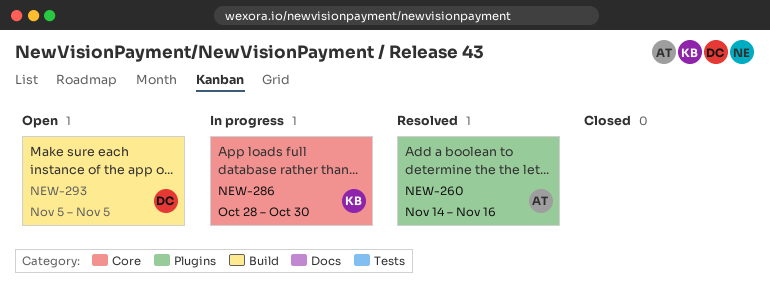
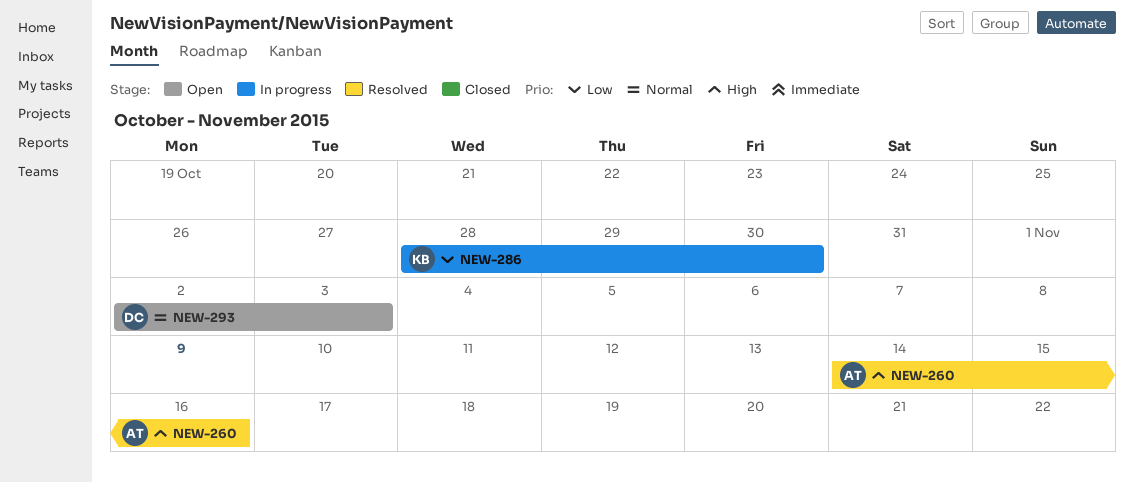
NEW-293, start: Nov 5 -> Nov 2
NEW-293, due: Nov 5 -> Nov 3

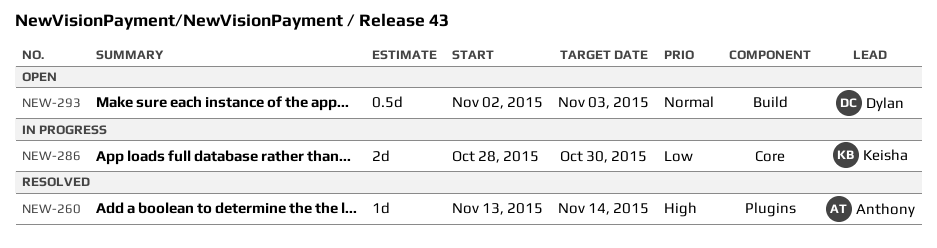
NEW-260, start: Nov 14 -> Nov 13
NEW-260, due: Nov 16 -> Nov 14

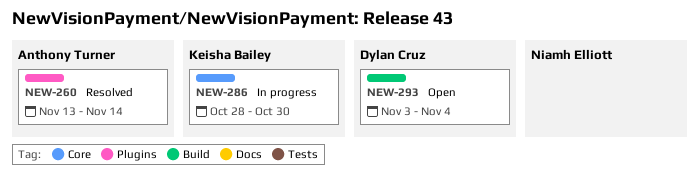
NEW-293, start: Nov 2 -> Nov 3
NEW-293, due: Nov 3 -> Nov 4

